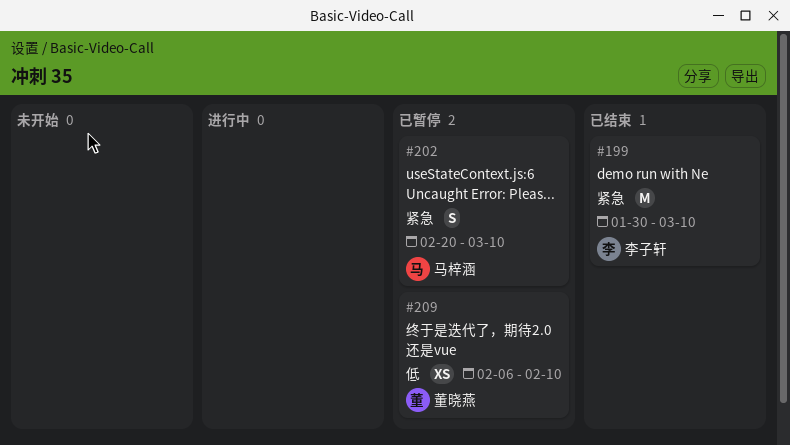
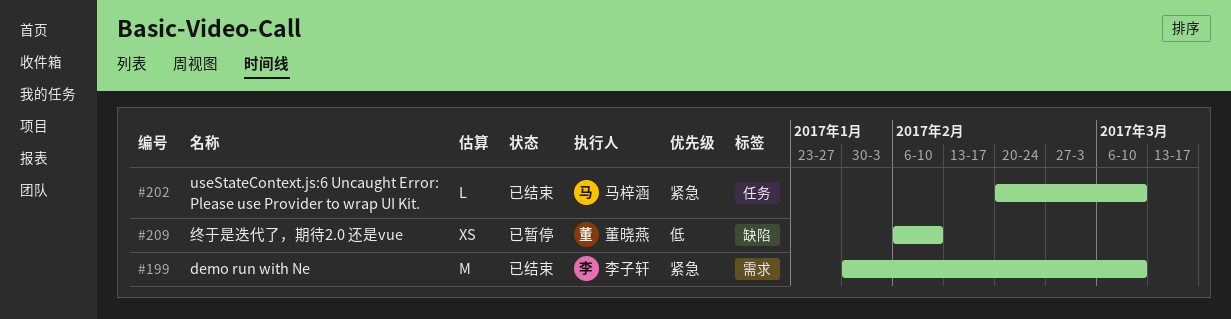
#202, status: 已暂停 -> 已结束
#202, estimate: S -> L

